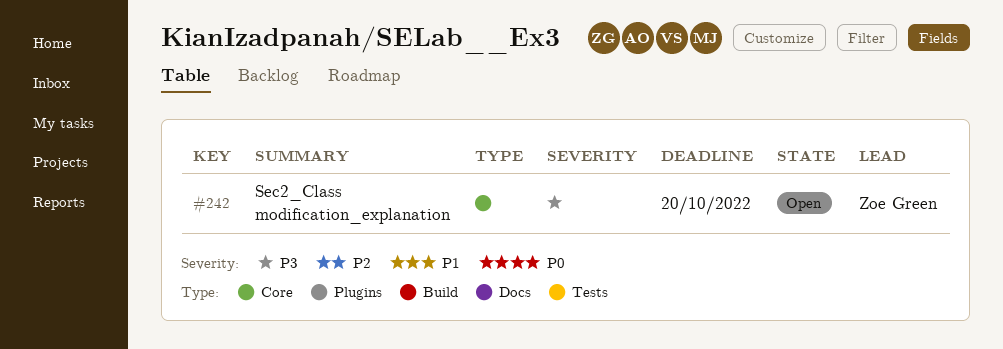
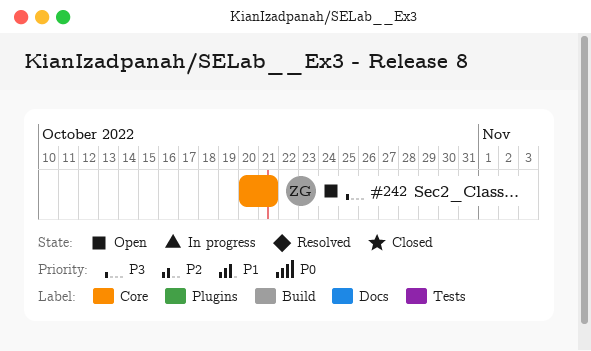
#242, due: Oct 20 -> Oct 21

